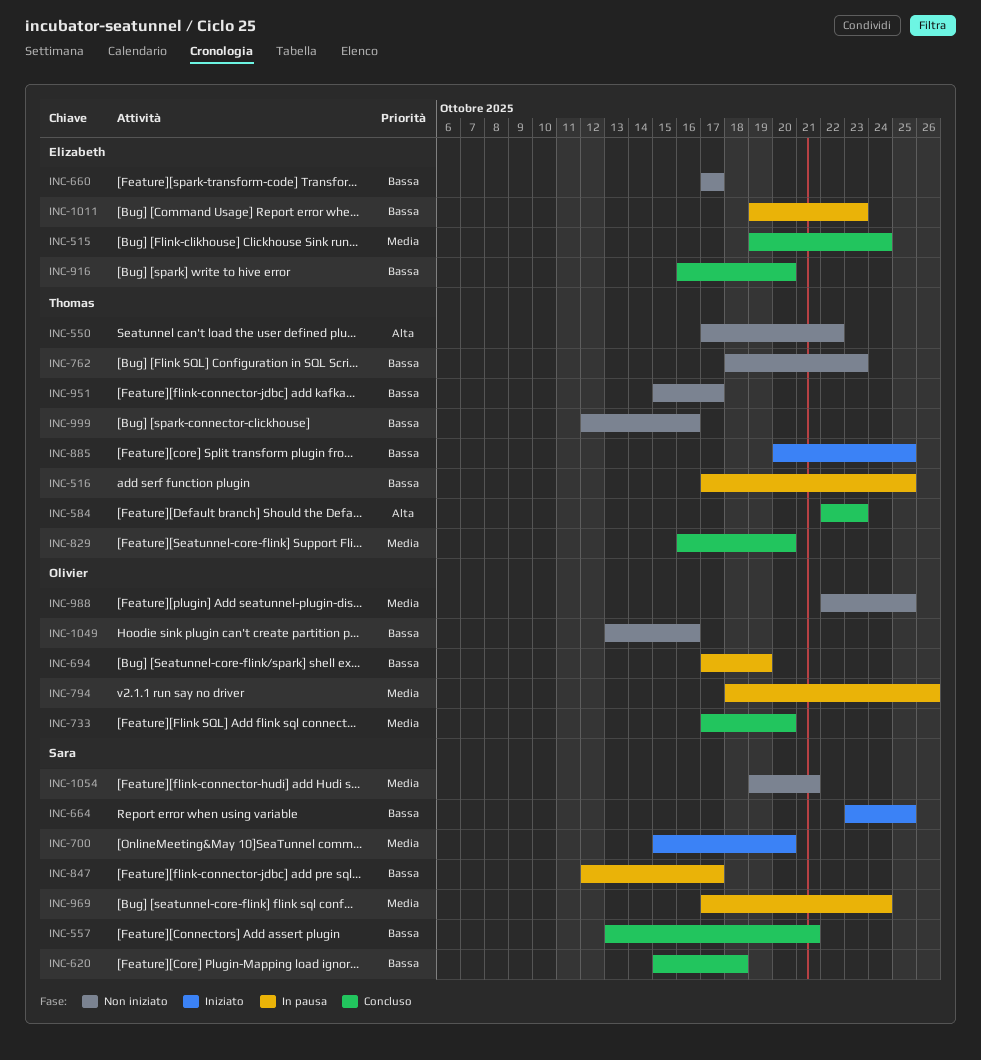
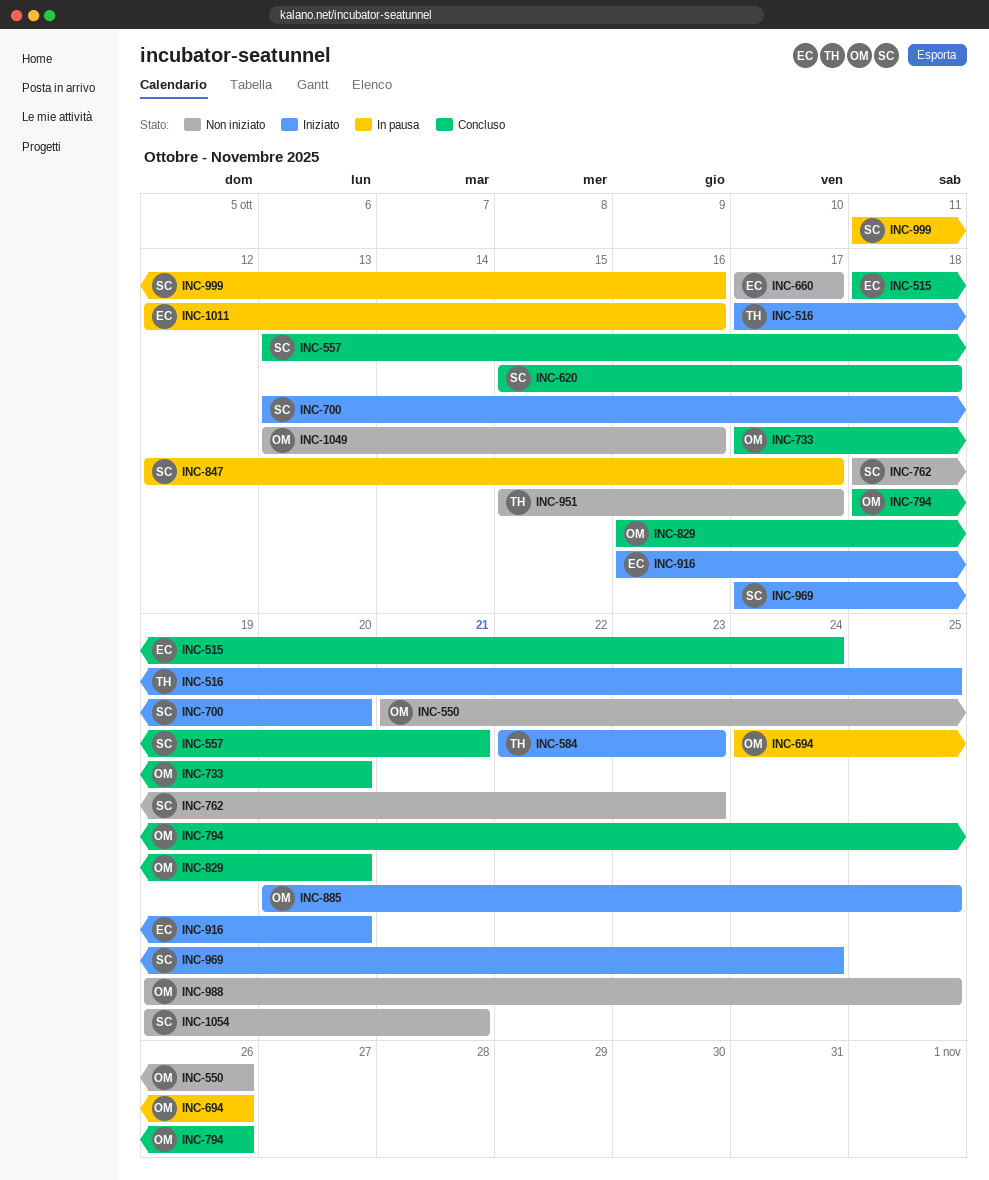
INC-515, start: Oct 19 -> Oct 18
INC-516, status: In pausa -> Iniziato
INC-550, owner: Thomas -> Olivier
INC-550, start: Oct 17 -> Oct 21
INC-550, due: Oct 22 -> Oct 26
INC-584, status: Concluso -> Iniziato
INC-664: present -> none
INC-694, start: Oct 17 -> Oct 24
INC-694, due: Oct 19 -> Oct 26
INC-700, start: Oct 15 -> Oct 13
INC-762, owner: Thomas -> Sara
INC-794, status: In pausa -> Concluso
INC-829, owner: Thomas -> Olivier
INC-885, owner: Thomas -> Olivier
INC-916, status: Concluso -> Iniziato
INC-969, status: In pausa -> Iniziato
INC-988, start: Oct 22 -> Oct 19
INC-999, status: Non iniziato -> In pausa
INC-999, owner: Thomas -> Sara
INC-999, start: Oct 12 -> Oct 11
INC-1011, start: Oct 19 -> Oct 12
INC-1011, due: Oct 23 -> Oct 16

